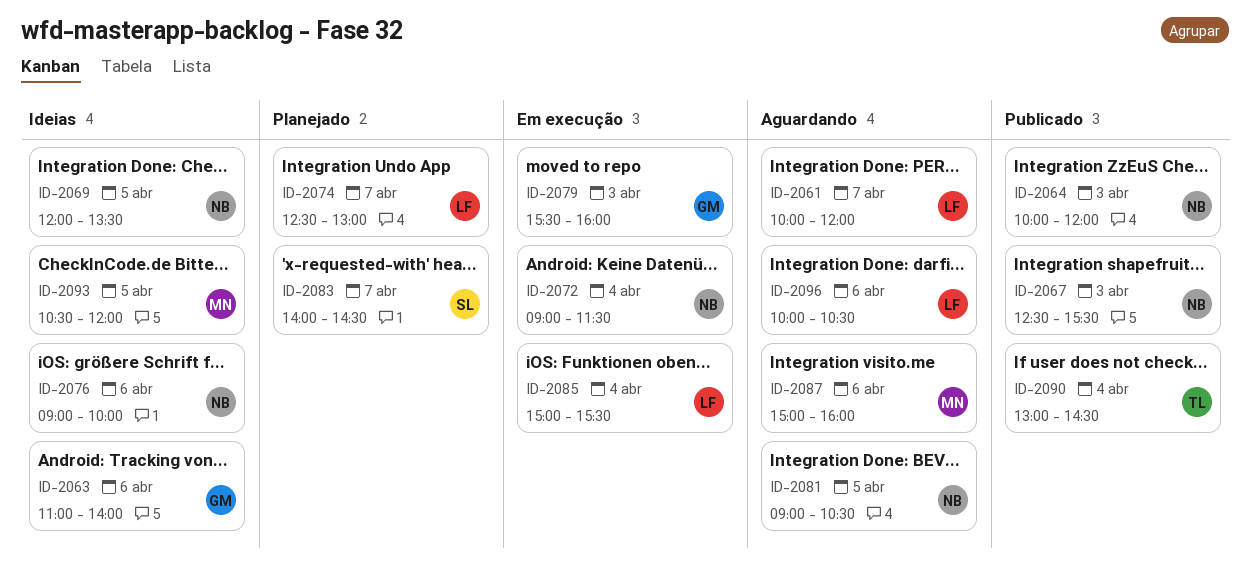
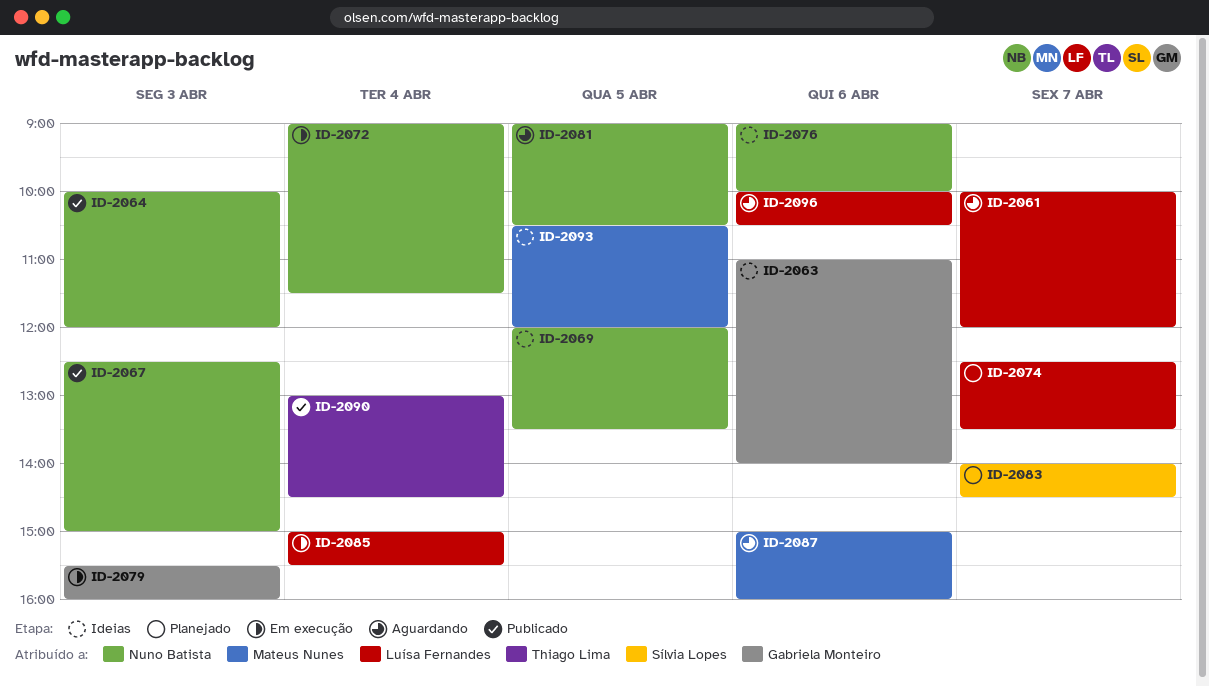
ID-2067, ends: 15:30 -> 15:00
ID-2074, ends: 13:00 -> 13:30

